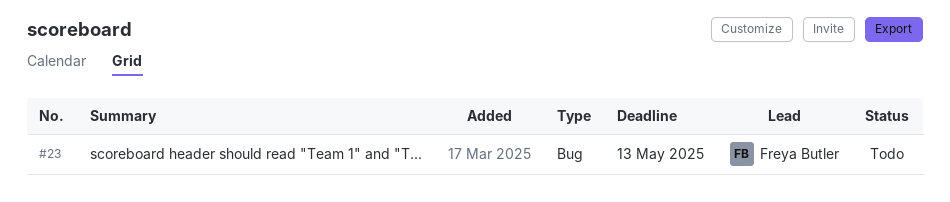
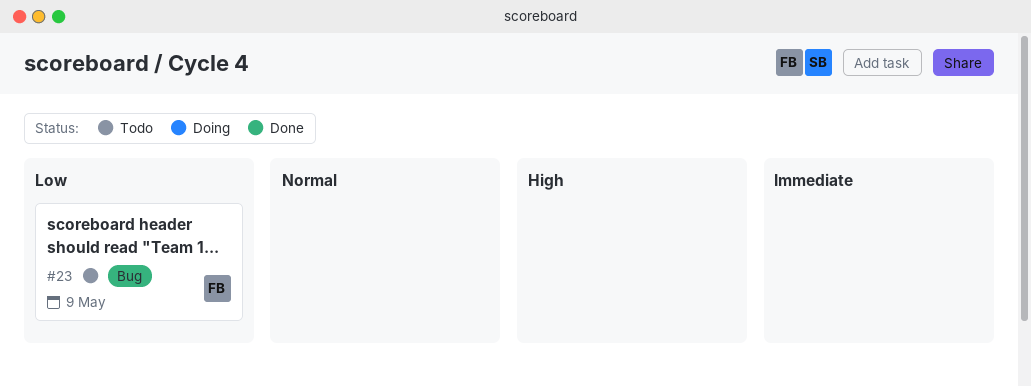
#23, due: May 13 -> May 9

